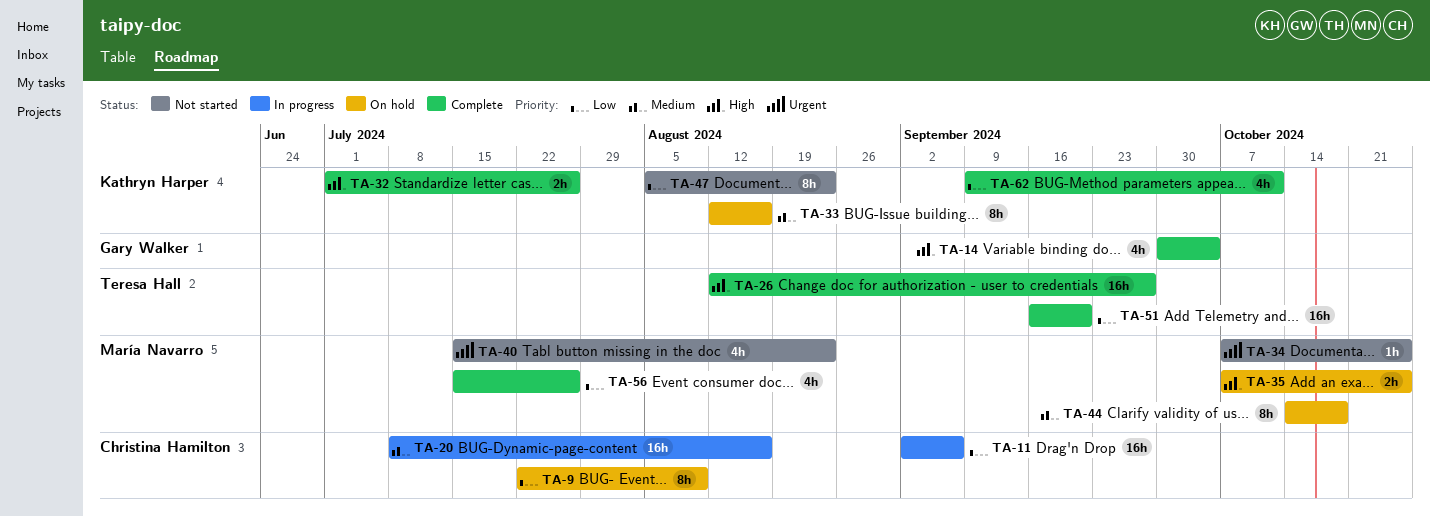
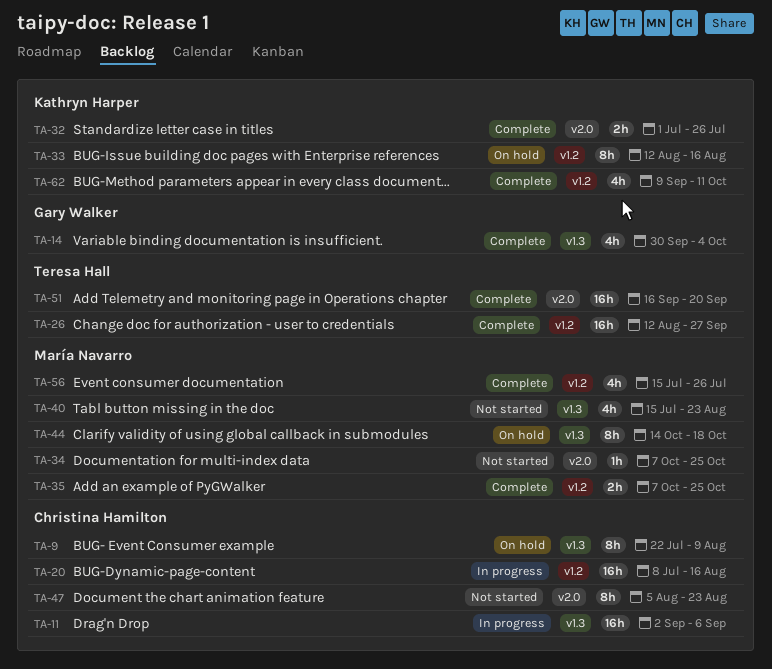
TA-35, status: On hold -> Complete
TA-47, owner: Kathryn Harper -> Christina Hamilton

